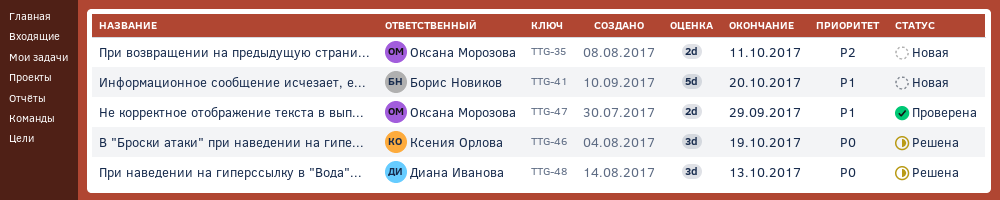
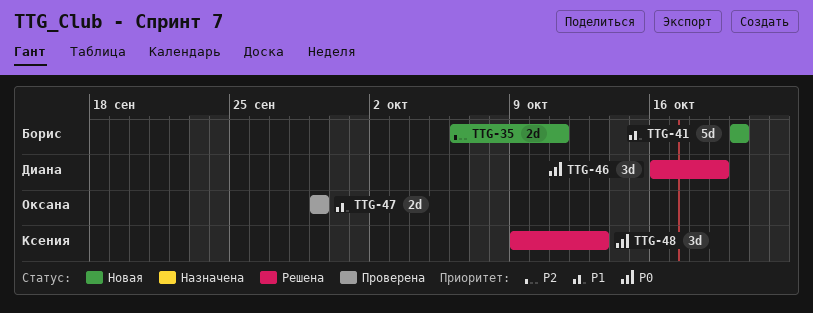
TTG-35, owner: Оксана Морозова -> Борис Новиков
TTG-46, owner: Ксения Орлова -> Диана Иванова
TTG-48, owner: Диана Иванова -> Ксения Орлова

